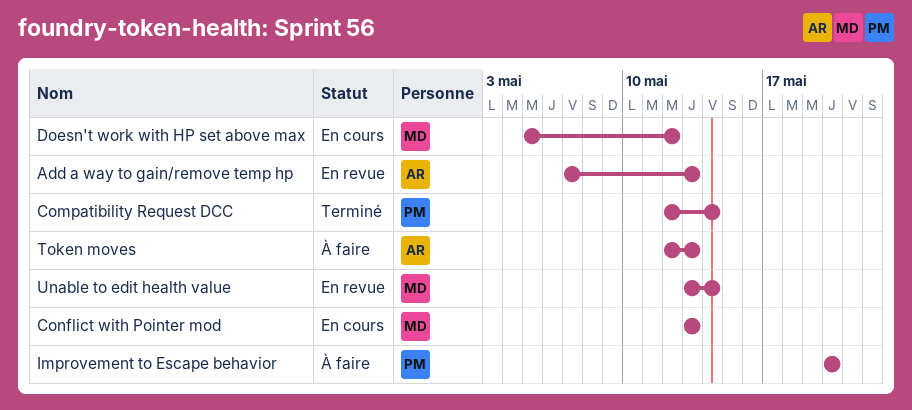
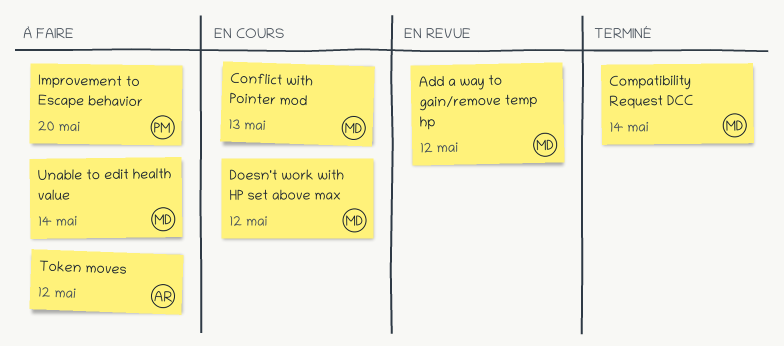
Add a way to gain/remove temp hp, owner: AR -> MD
Add a way to gain/remove temp hp, due: May 13 -> May 12
Compatibility Request DCC, owner: PM -> MD
Token moves, due: May 13 -> May 12
Unable to edit health value, status: En revue -> À faire

